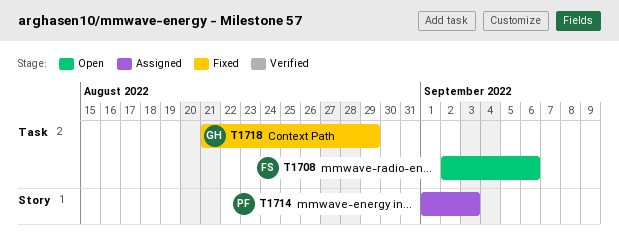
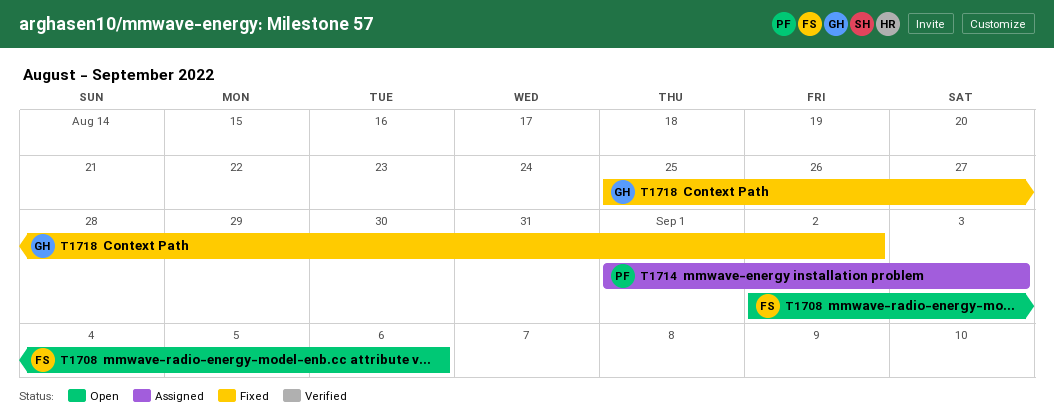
T1718, start: Aug 21 -> Aug 25
T1718, due: Aug 29 -> Sep 2

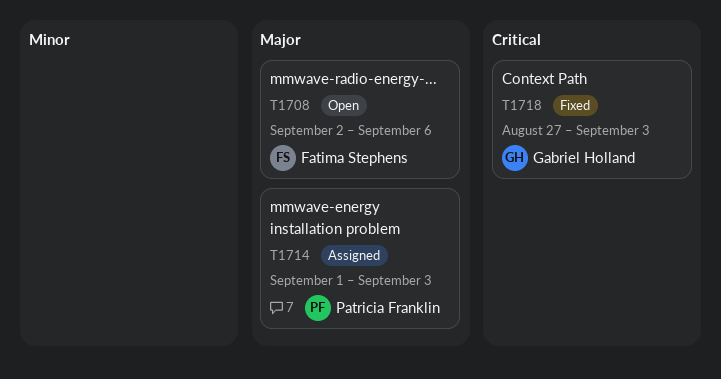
T1718, start: Aug 25 -> Aug 27
T1718, due: Sep 2 -> Sep 3

